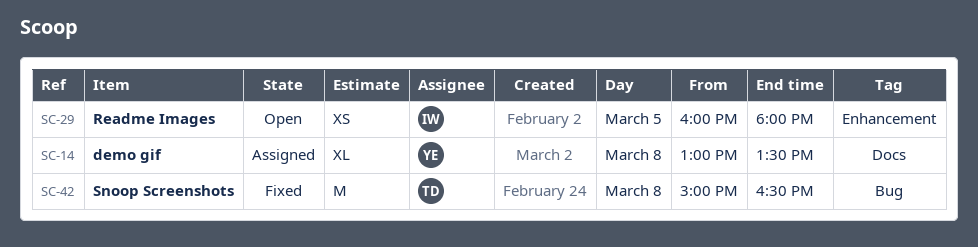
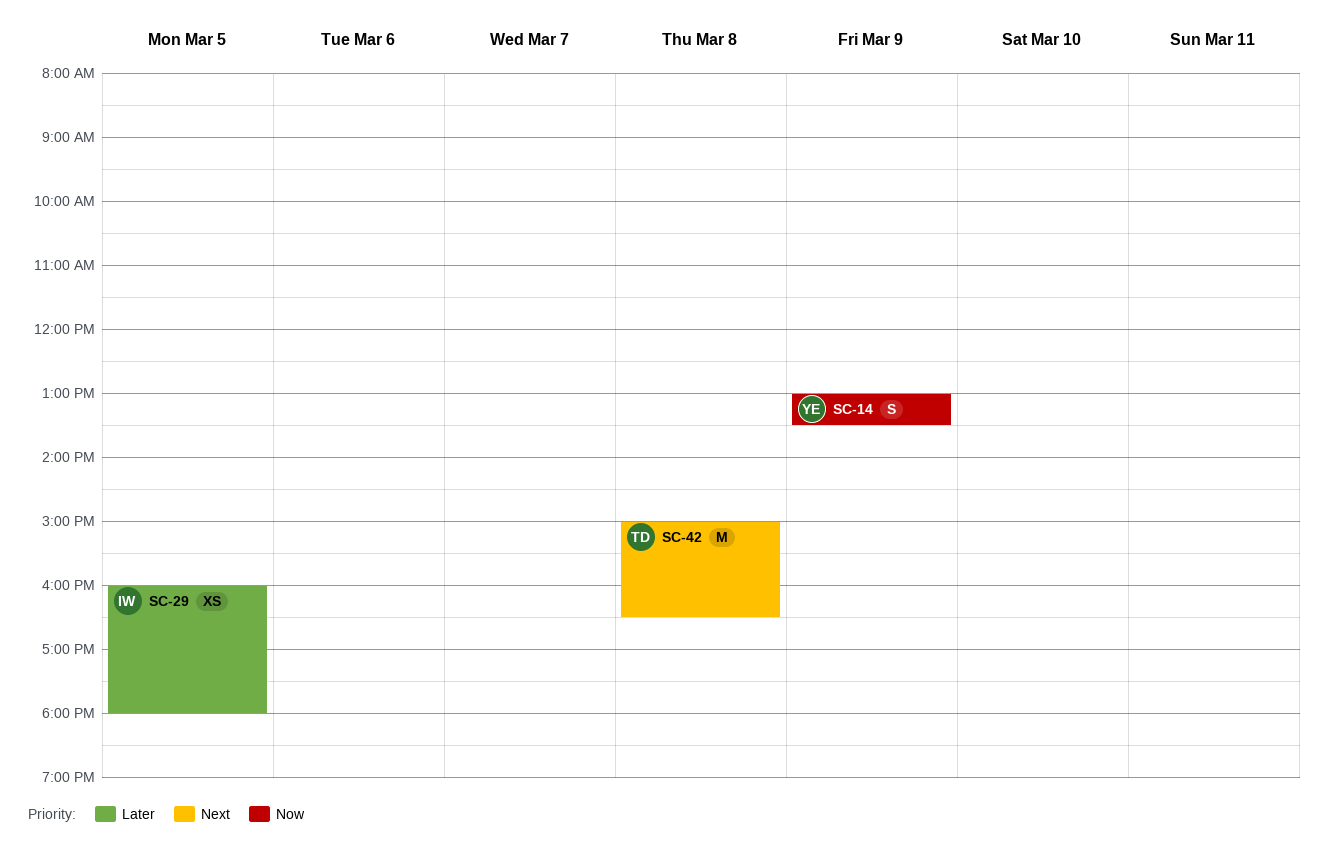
SC-14, estimate: XL -> S
SC-14, day: Mar 8 -> Mar 9

